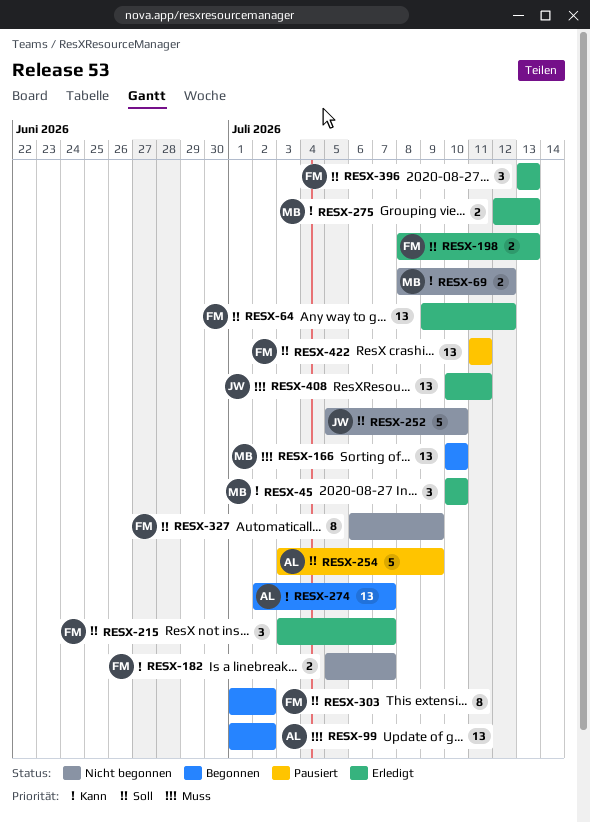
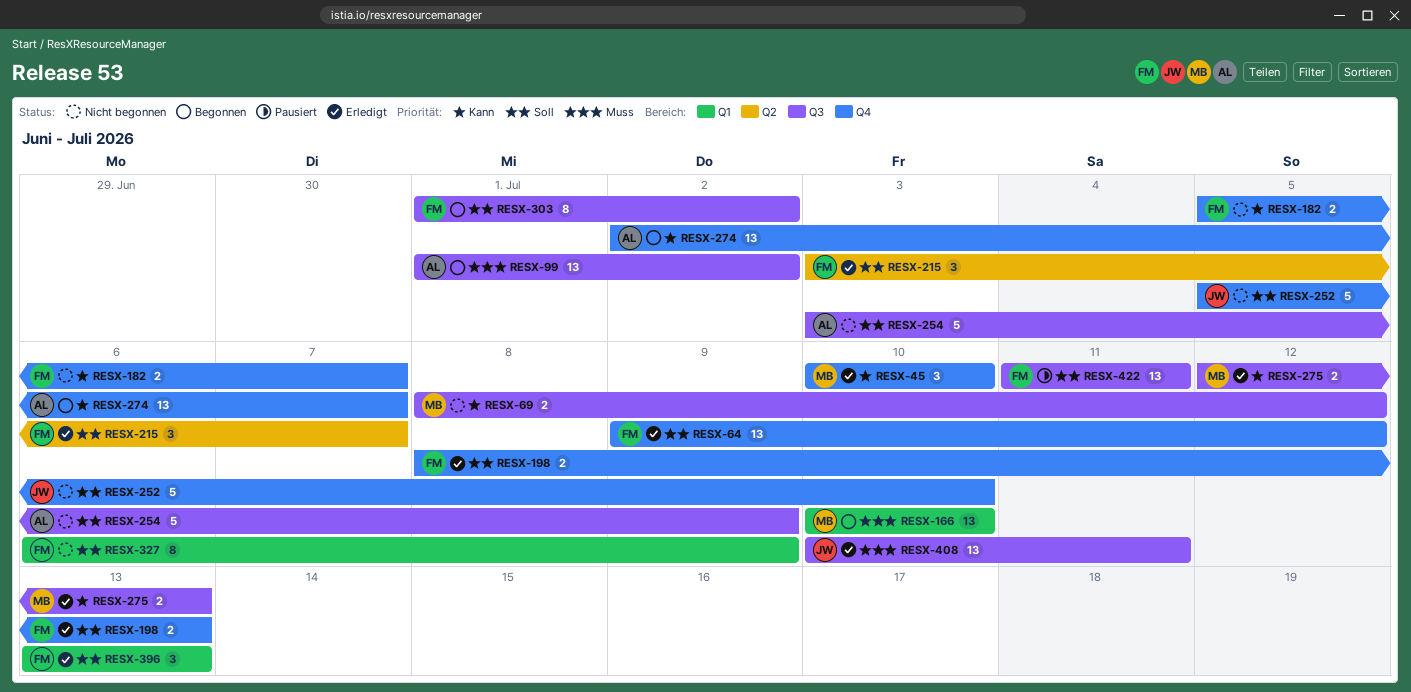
RESX-254, status: Pausiert -> Nicht begonnen

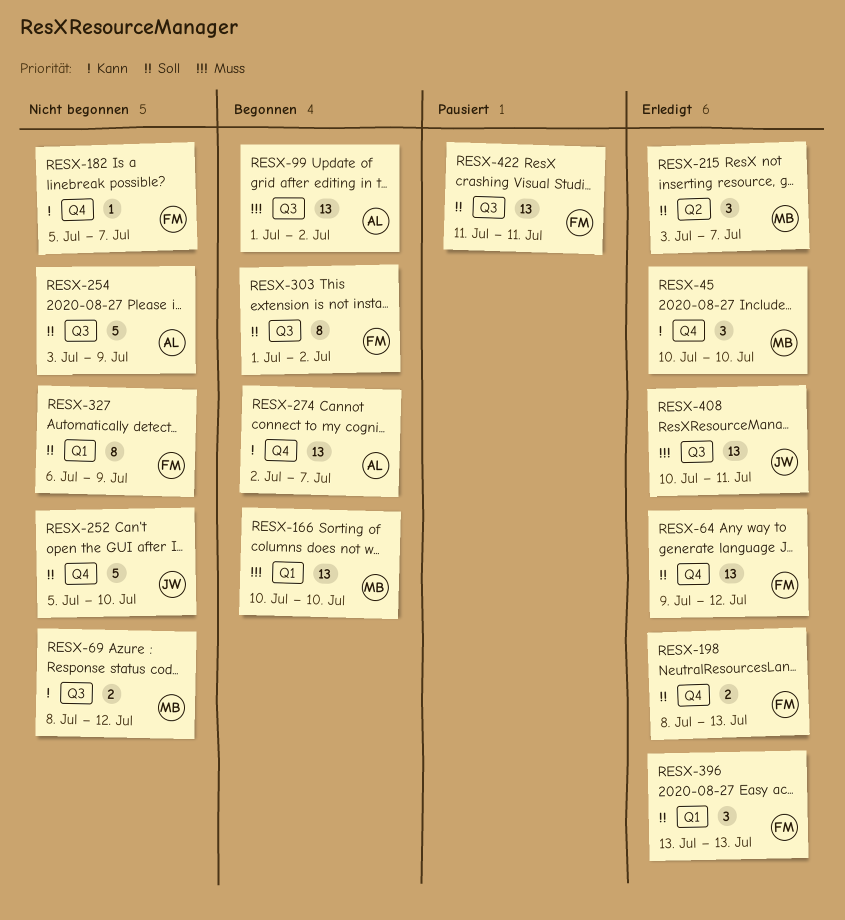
RESX-182, estimate: 2 -> 1
RESX-215, owner: FM -> MB
RESX-275: present -> none

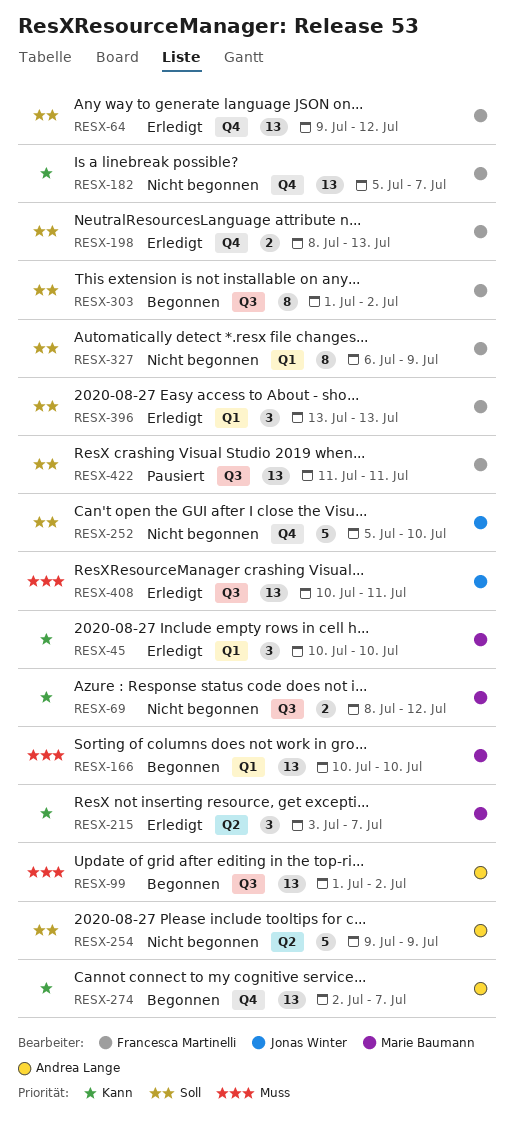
RESX-45, label: Q4 -> Q1
RESX-182, estimate: 1 -> 13
RESX-215, priority: Soll -> Kann
RESX-254, label: Q3 -> Q2
RESX-254, start: Jul 3 -> Jul 9

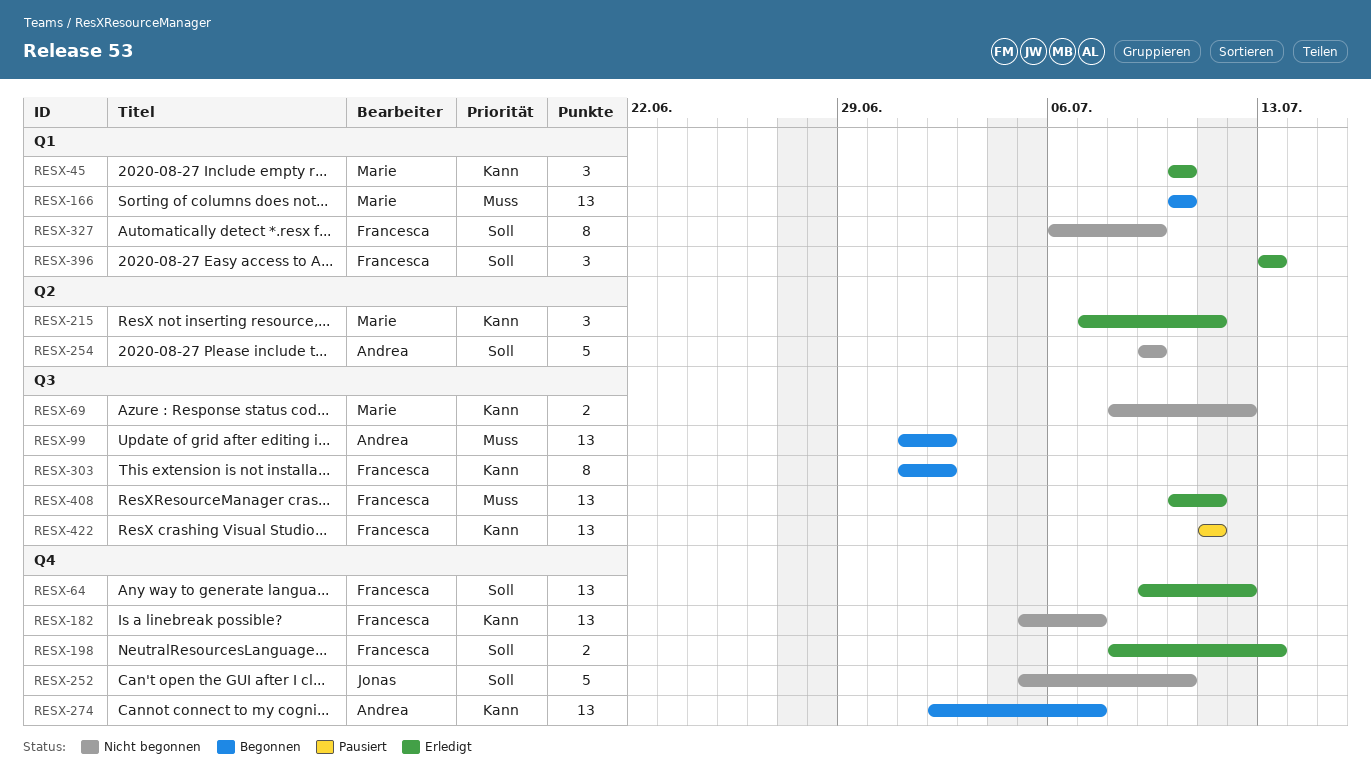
RESX-215, start: Jul 3 -> Jul 7
RESX-215, due: Jul 7 -> Jul 11
RESX-303, priority: Soll -> Kann
RESX-408, owner: Jonas Winter -> Francesca Martinelli
RESX-422, priority: Soll -> Kann

